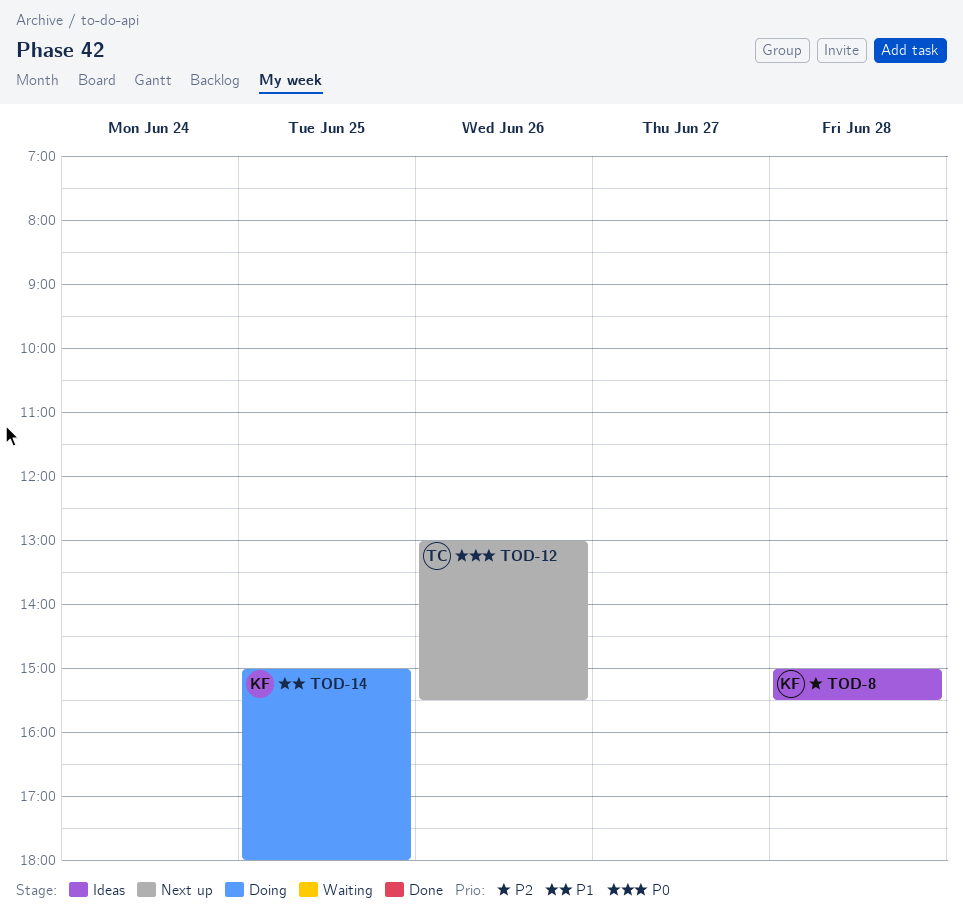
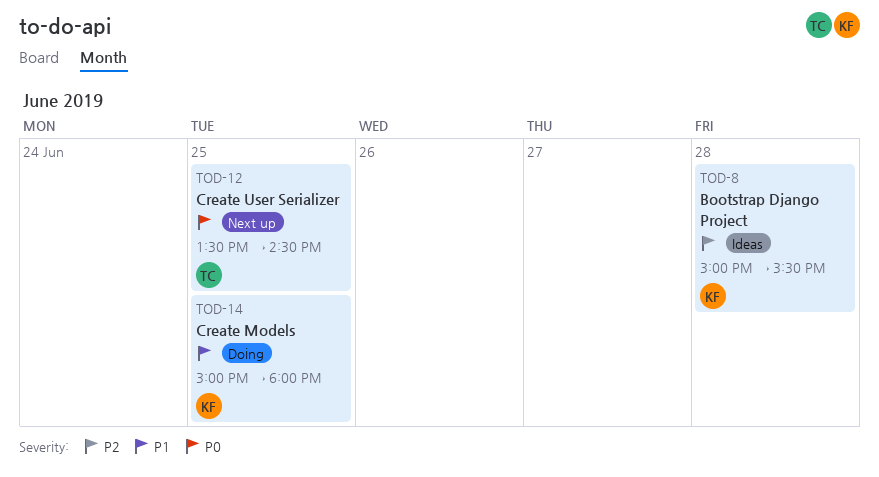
TOD-12, day: Jun 26 -> Jun 25
TOD-12, begins: 13:00 -> 13:30
TOD-12, ends: 15:30 -> 14:30

